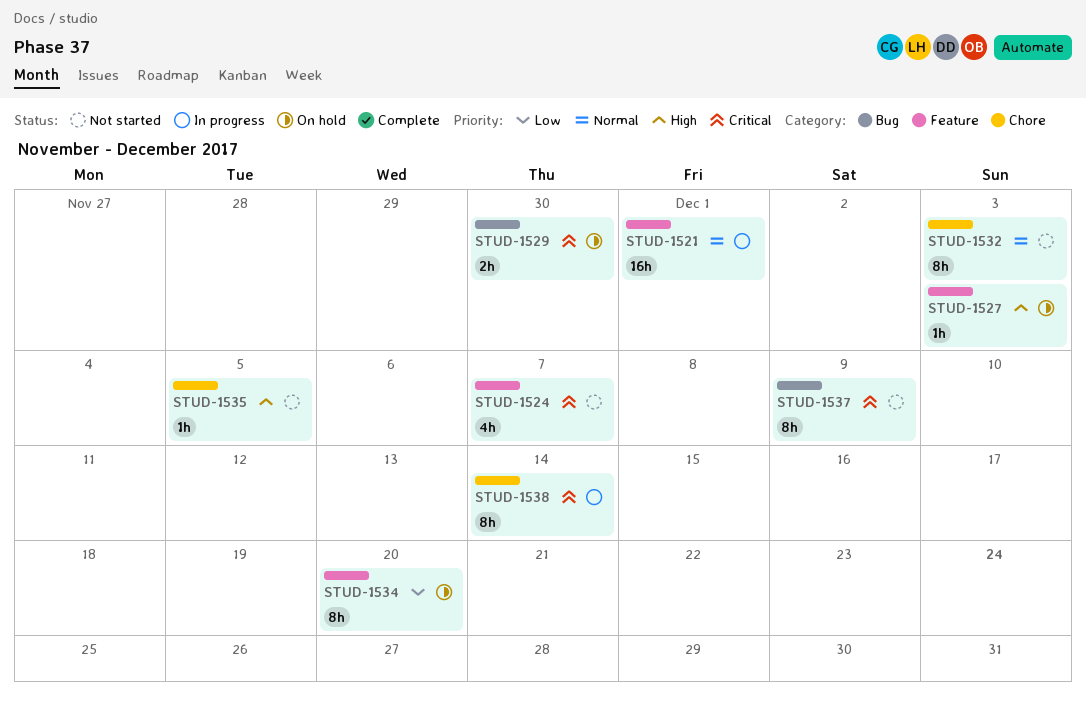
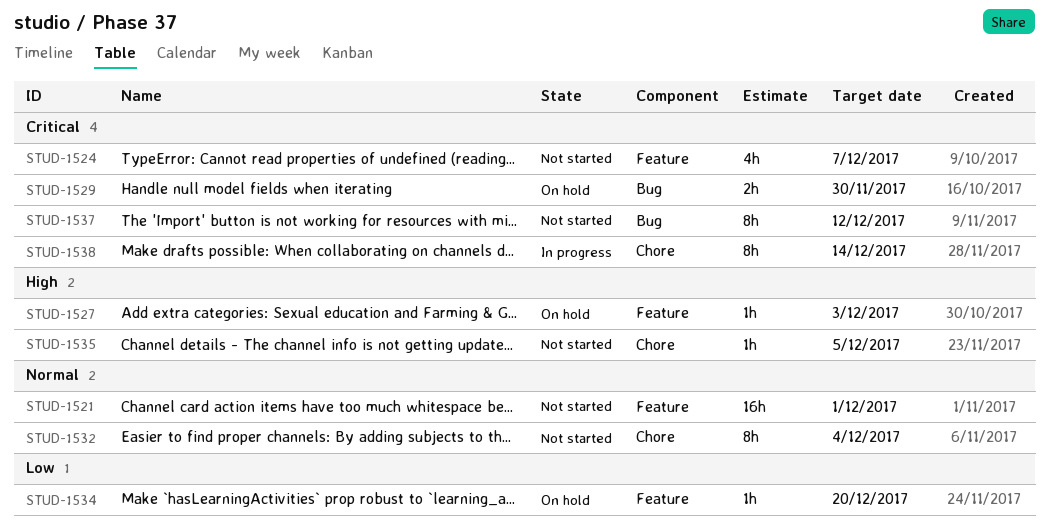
STUD-1521, status: In progress -> Not started
STUD-1532, due: Dec 3 -> Dec 4
STUD-1534, estimate: 8h -> 1h
STUD-1537, due: Dec 9 -> Dec 12

